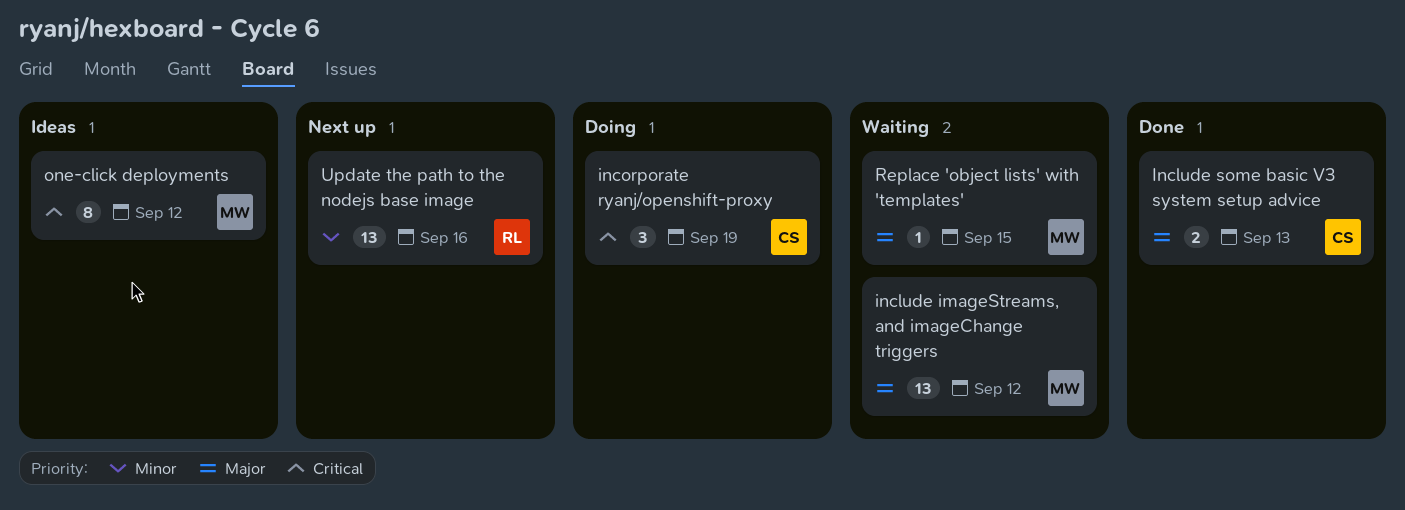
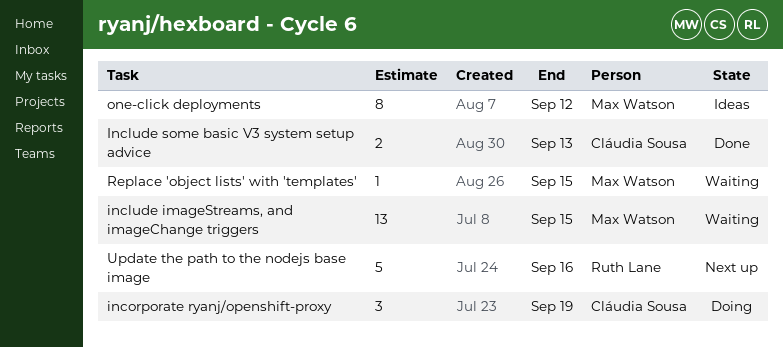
include imageStreams, and imageChange triggers, due: Sep 12 -> Sep 15
Update the path to the nodejs base image, estimate: 13 -> 5

